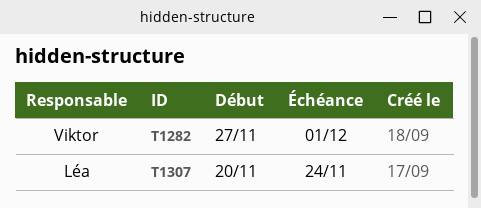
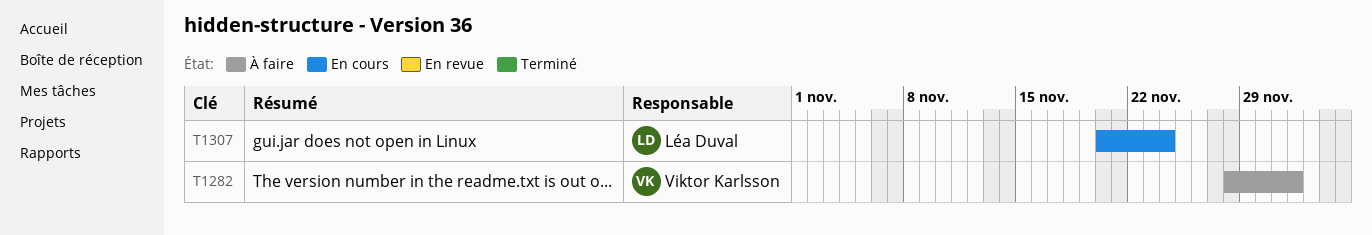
T1282, start: Nov 27 -> Nov 28
T1282, due: Dec 1 -> Dec 2

